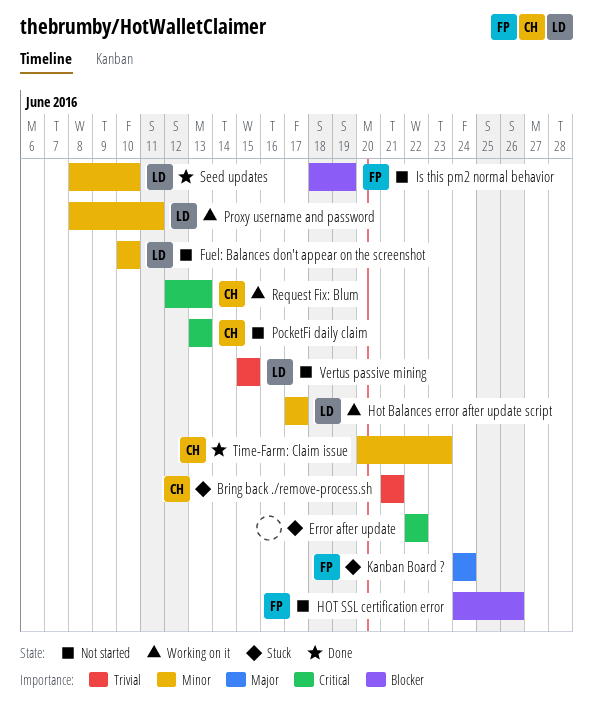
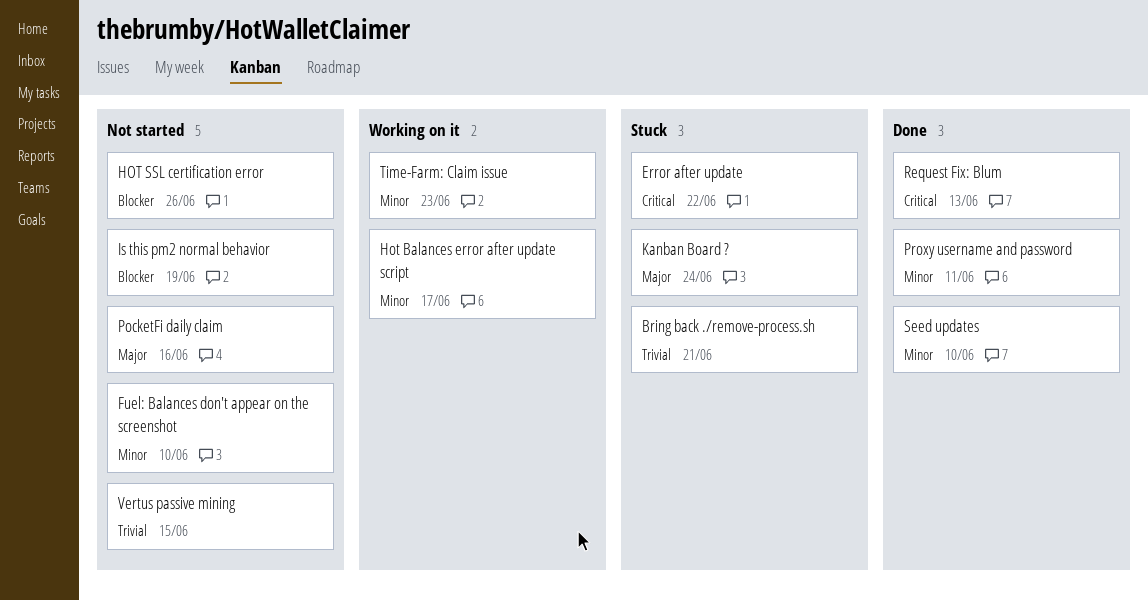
PocketFi daily claim, priority: Critical -> Major
PocketFi daily claim, due: Jun 13 -> Jun 16
Proxy username and password, status: Working on it -> Done
Request Fix: Blum, status: Working on it -> Done
Time-Farm: Claim issue, status: Done -> Working on it

